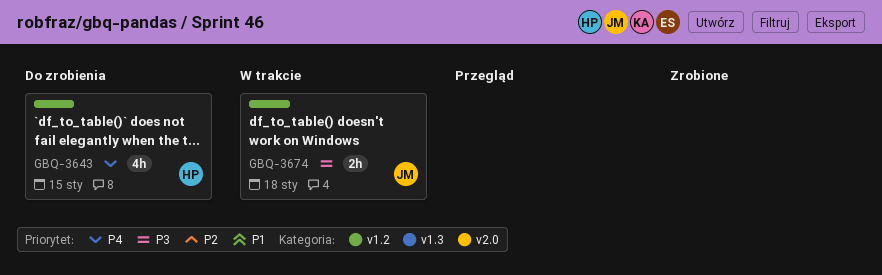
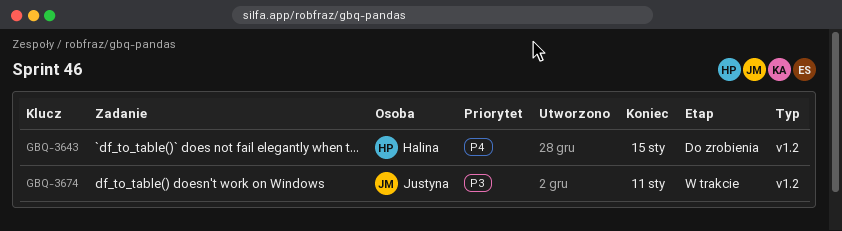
GBQ-3674, due: Jan 18 -> Jan 11

